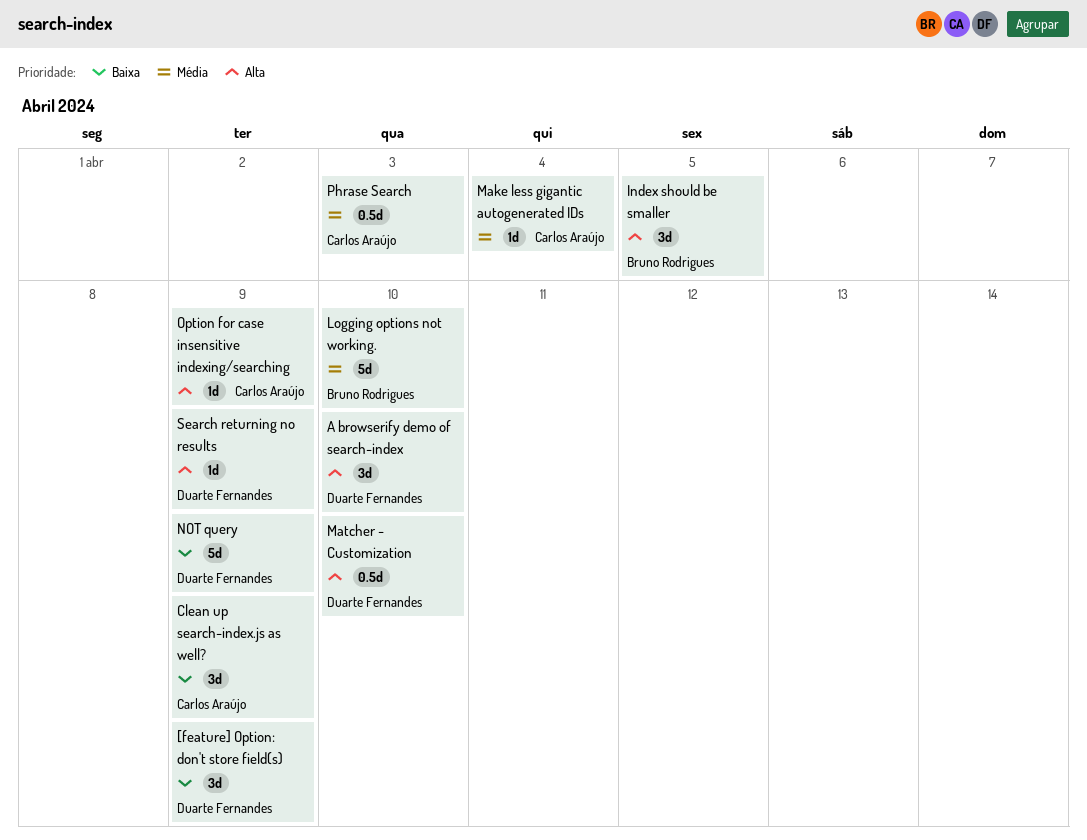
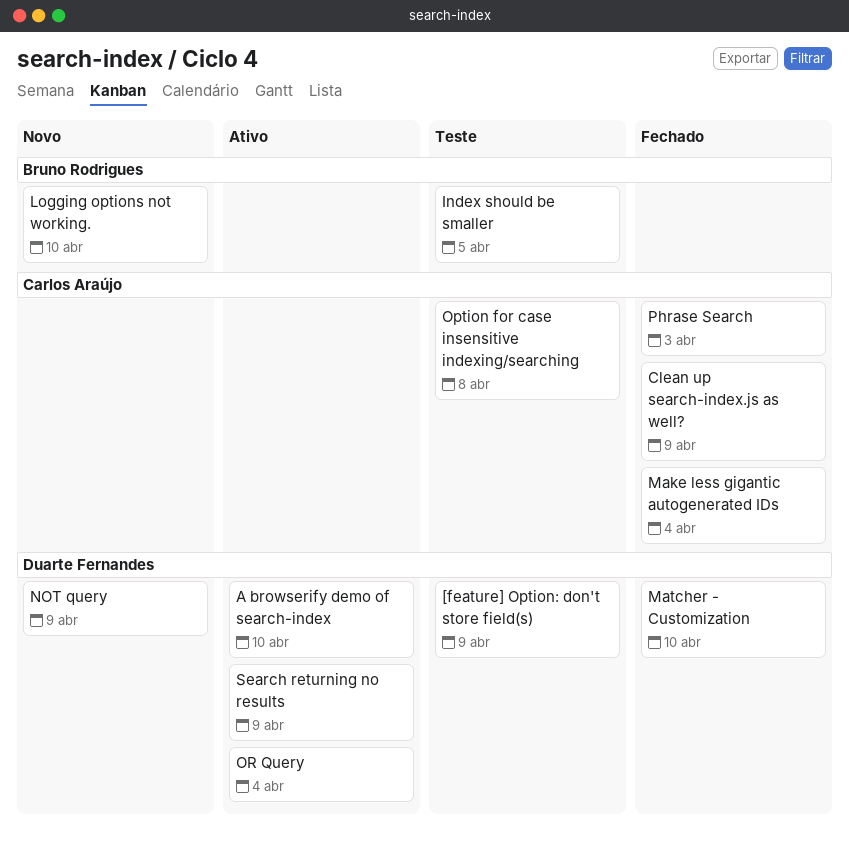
Option for case insensitive indexing/searching, due: Apr 9 -> Apr 8
OR Query: none -> present

